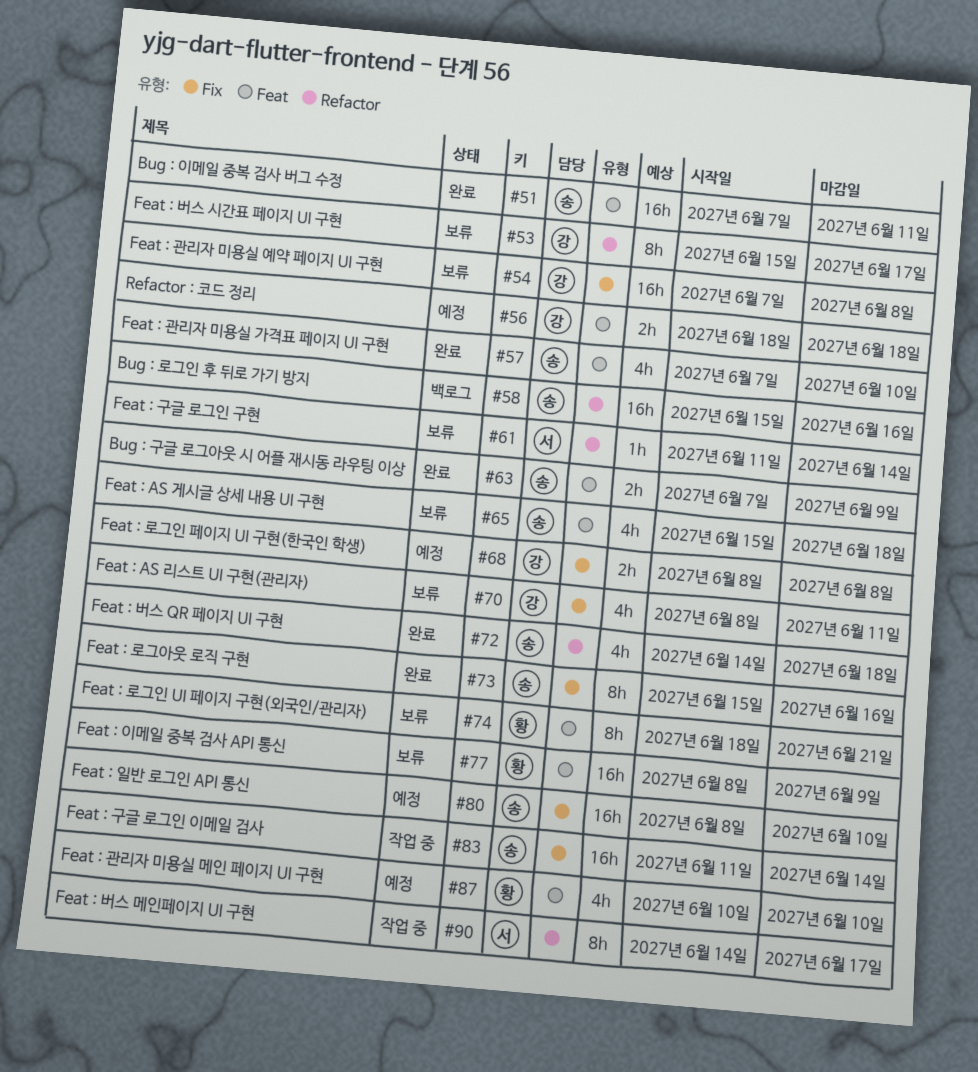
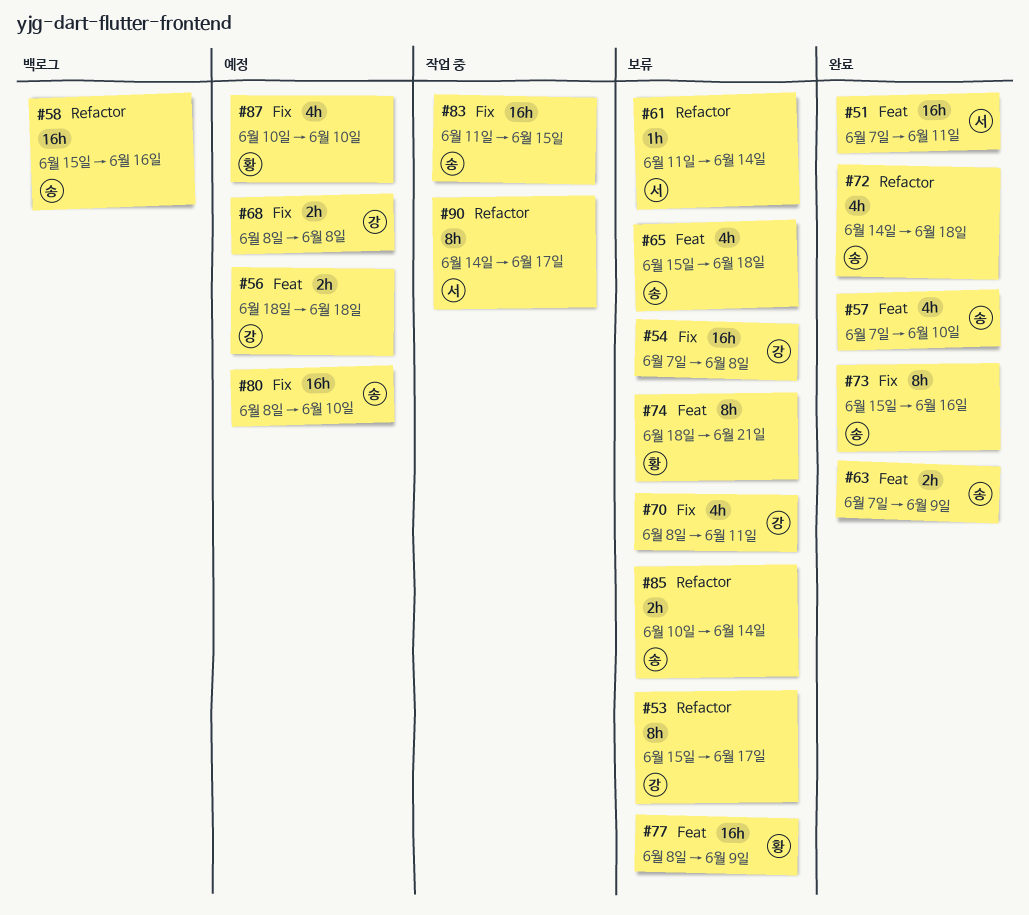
#51, owner: 송 -> 서
#83, due: Jun 14 -> Jun 15
#85: none -> present
#87, label: Feat -> Fix

